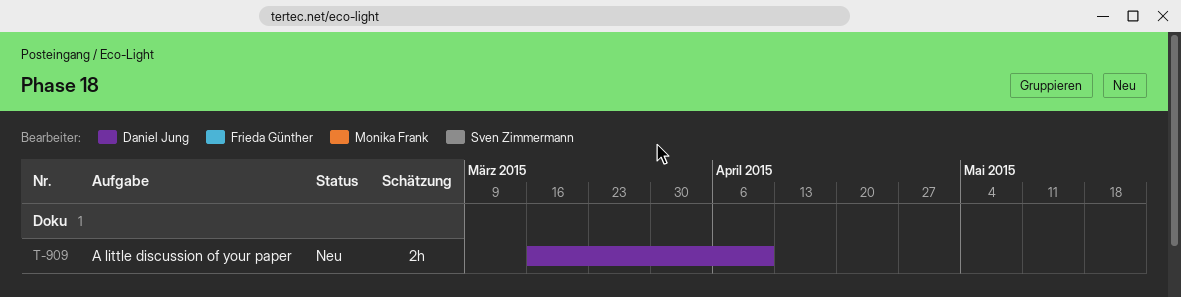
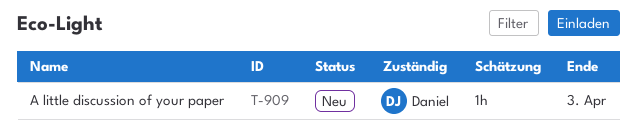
T-909, estimate: 2h -> 1h
T-909, due: Apr 10 -> Apr 3

